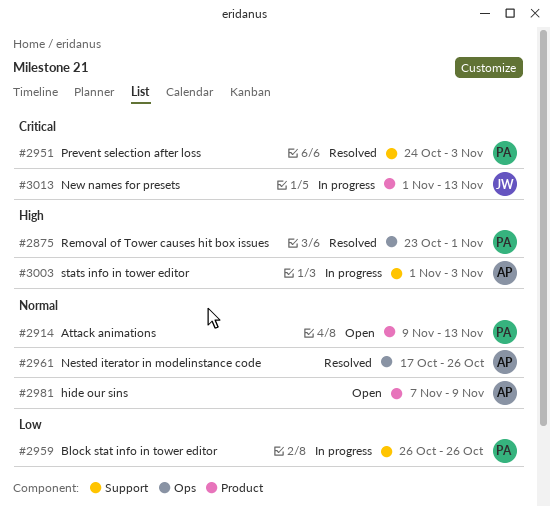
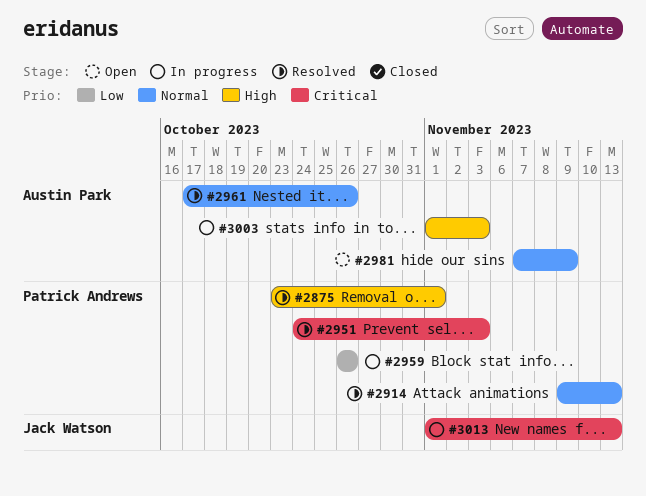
#2914, status: Open -> Resolved

